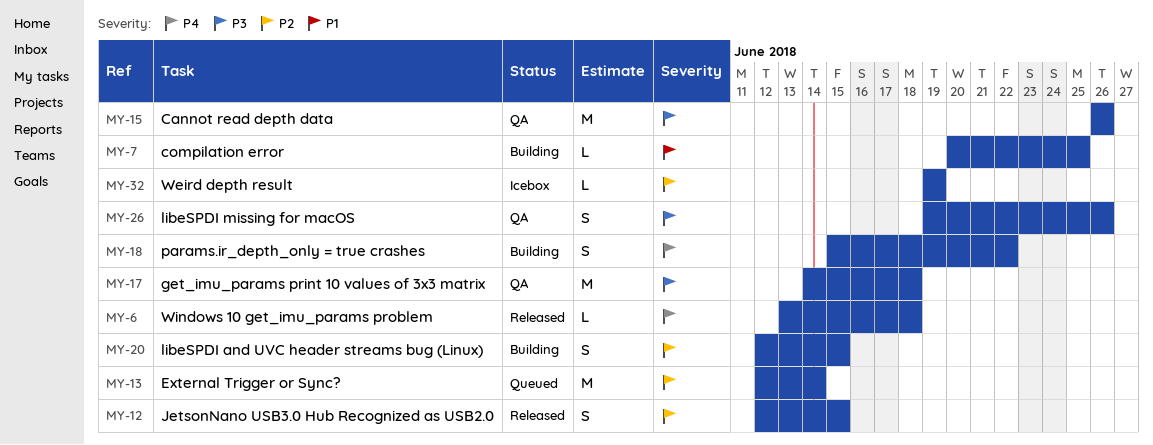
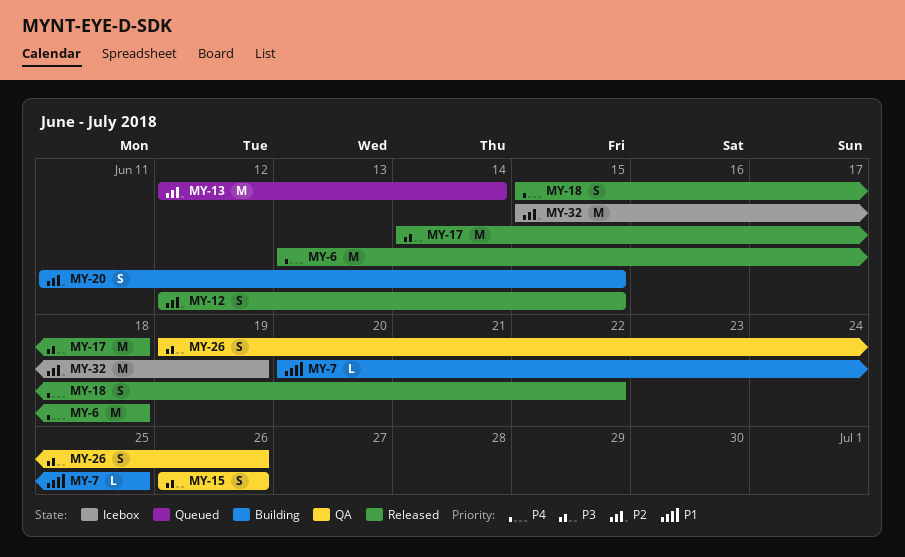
MY-6, estimate: L -> M
MY-15, estimate: M -> S
MY-17, status: QA -> Released
MY-18, status: Building -> Released
MY-20, start: Jun 12 -> Jun 11
MY-32, estimate: L -> M
MY-32, start: Jun 19 -> Jun 15

